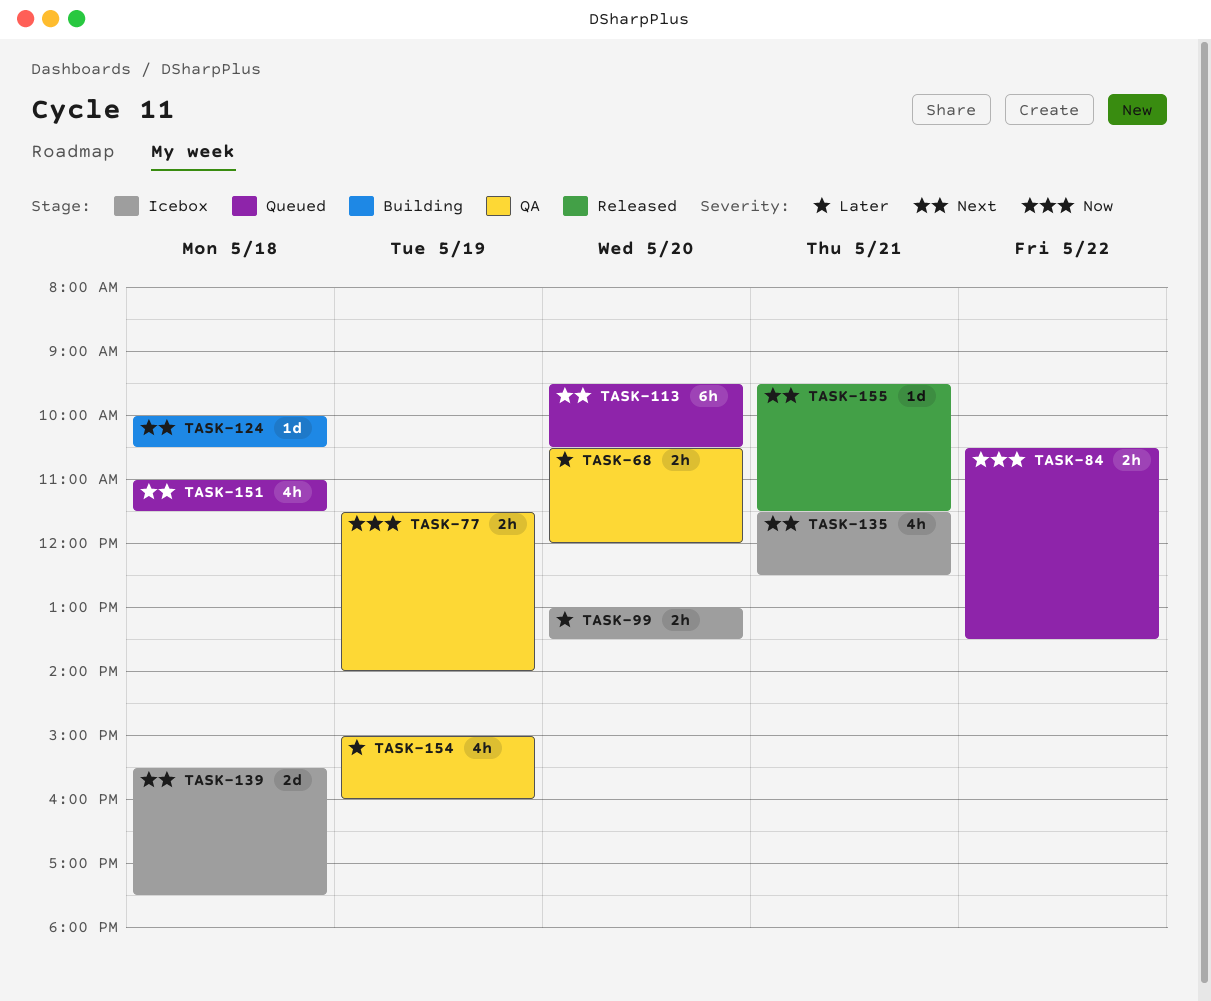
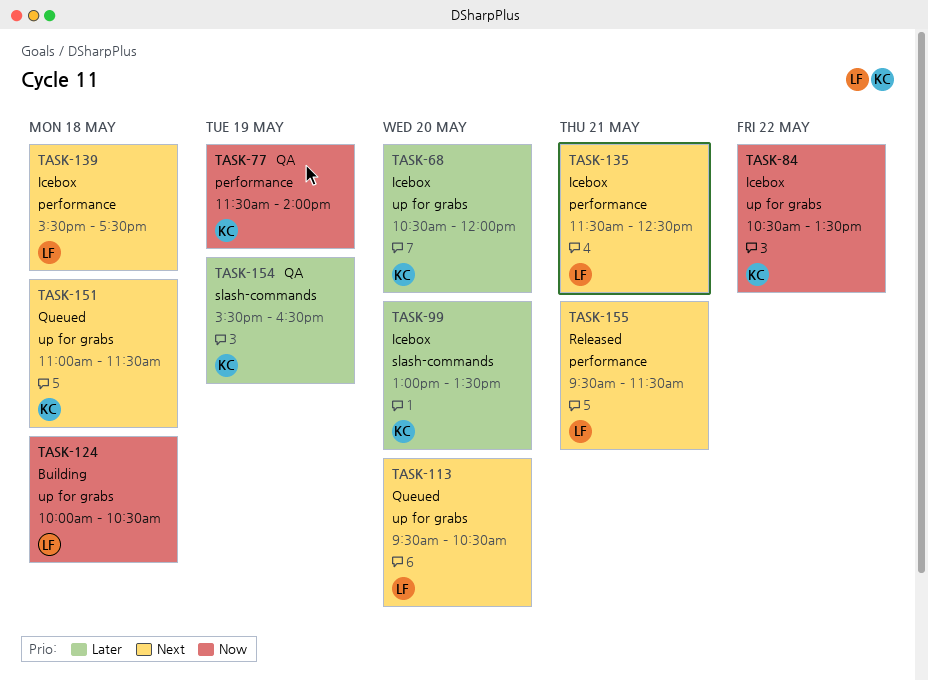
TASK-68, status: QA -> Icebox
TASK-84, status: Queued -> Icebox
TASK-124, priority: Next -> Now
TASK-154, begins: 15:00 -> 15:30
TASK-154, ends: 16:00 -> 16:30

